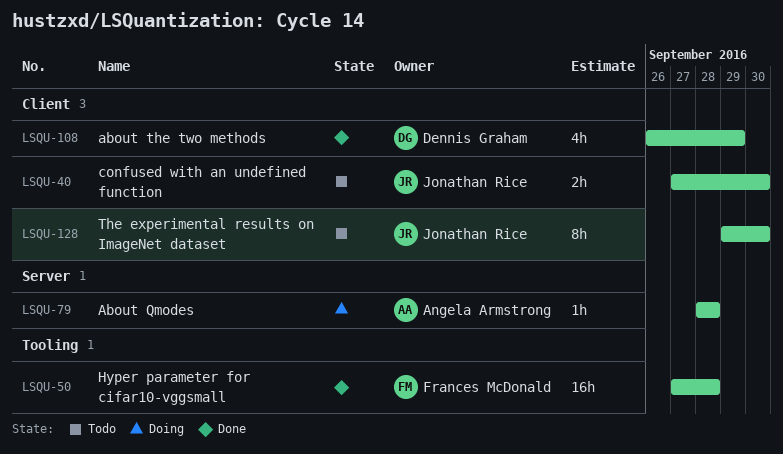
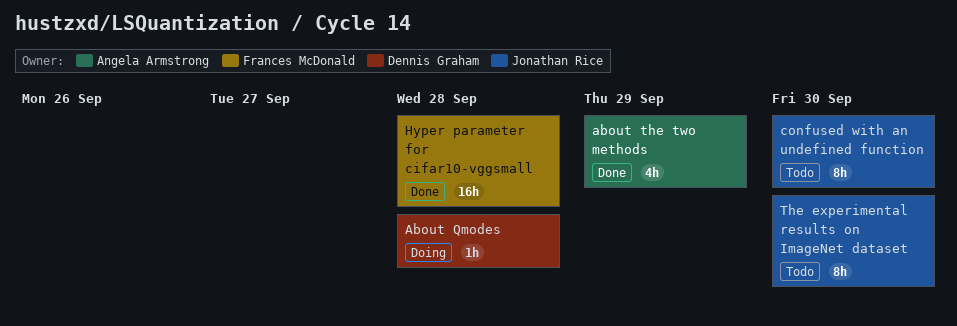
About Qmodes, owner: Angela Armstrong -> Dennis Graham
about the two methods, owner: Dennis Graham -> Angela Armstrong
confused with an undefined function, estimate: 2h -> 8h

